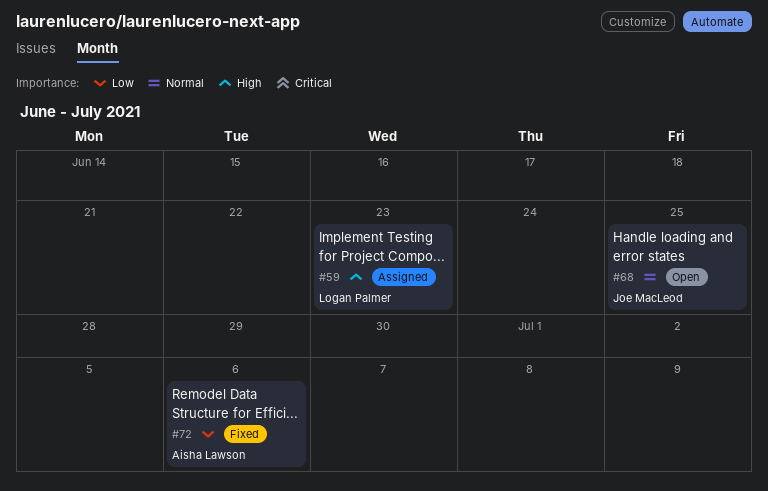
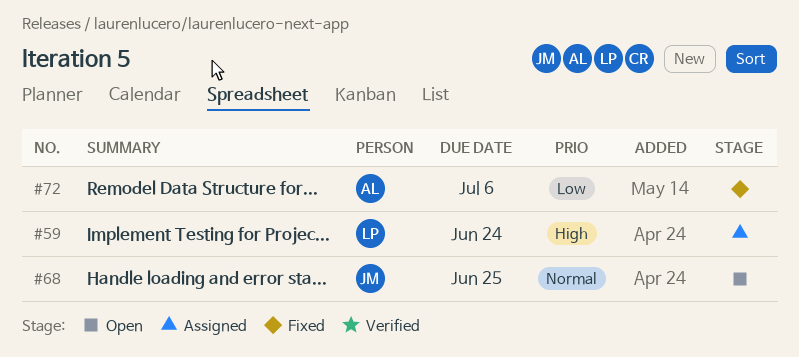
#59, due: Jun 23 -> Jun 24

